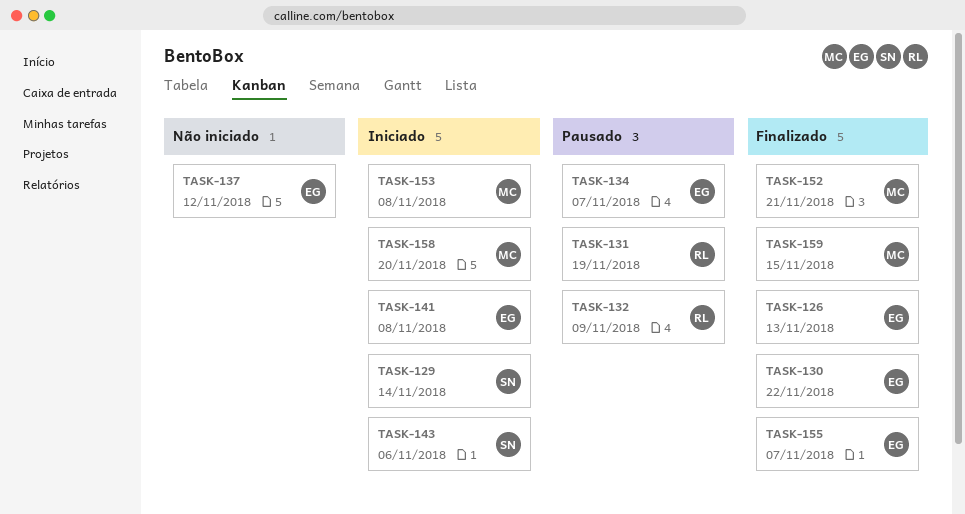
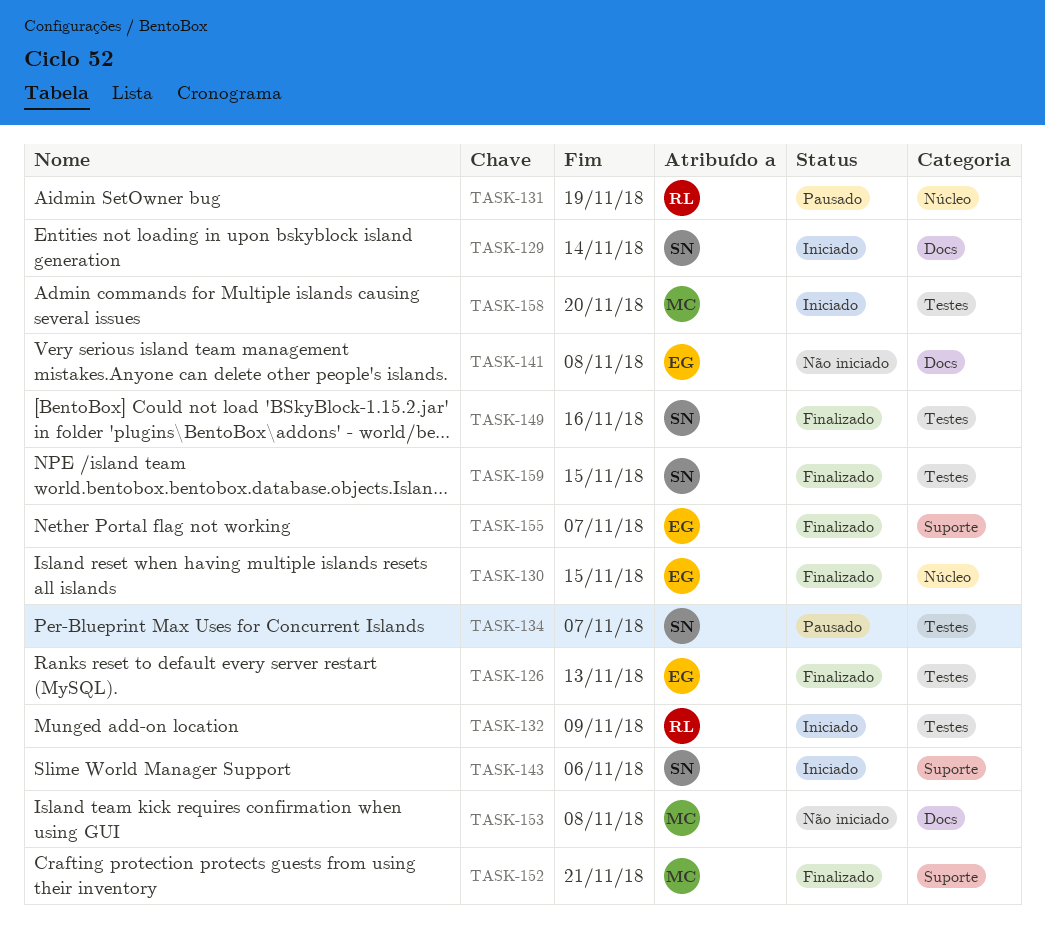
TASK-130, due: Nov 22 -> Nov 15
TASK-132, status: Pausado -> Iniciado
TASK-134, owner: EG -> SN
TASK-137: present -> none
TASK-141, status: Iniciado -> Não iniciado
TASK-149: none -> present
TASK-153, status: Iniciado -> Não iniciado
TASK-159, owner: MC -> SN

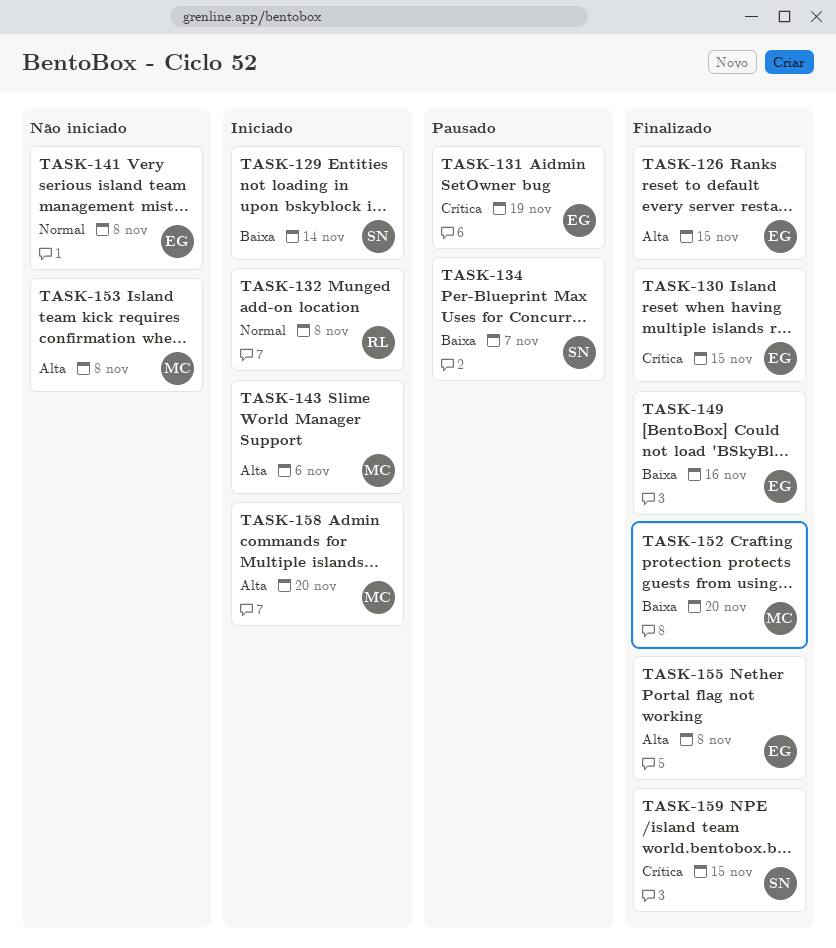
TASK-126, due: Nov 13 -> Nov 15
TASK-131, owner: RL -> EG
TASK-132, due: Nov 9 -> Nov 8
TASK-143, owner: SN -> MC
TASK-149, owner: SN -> EG
TASK-152, due: Nov 21 -> Nov 20
TASK-155, due: Nov 7 -> Nov 8

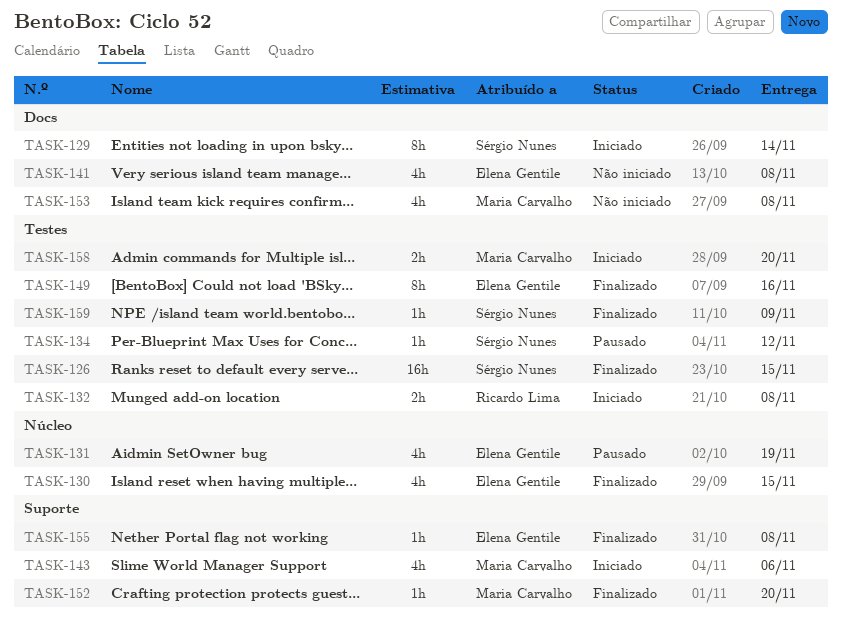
TASK-126, owner: Elena Gentile -> Sérgio Nunes
TASK-134, due: Nov 7 -> Nov 12
TASK-159, due: Nov 15 -> Nov 9

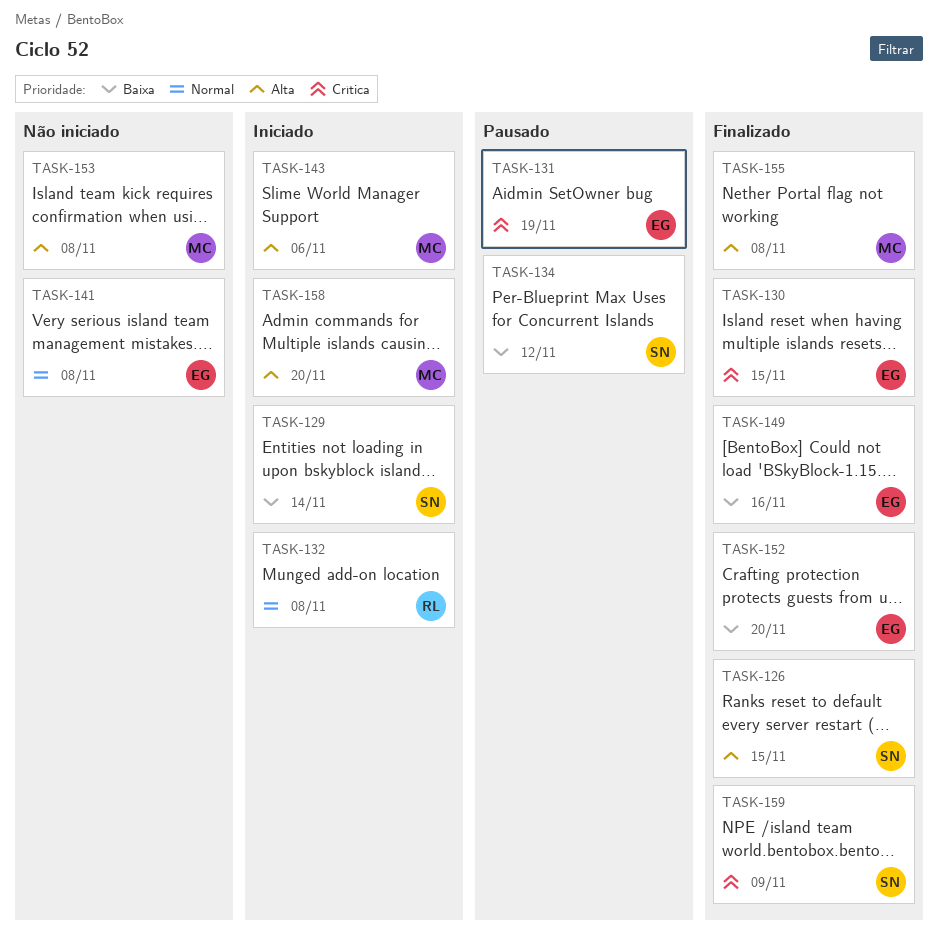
TASK-152, owner: Maria Carvalho -> Elena Gentile
TASK-155, owner: Elena Gentile -> Maria Carvalho

